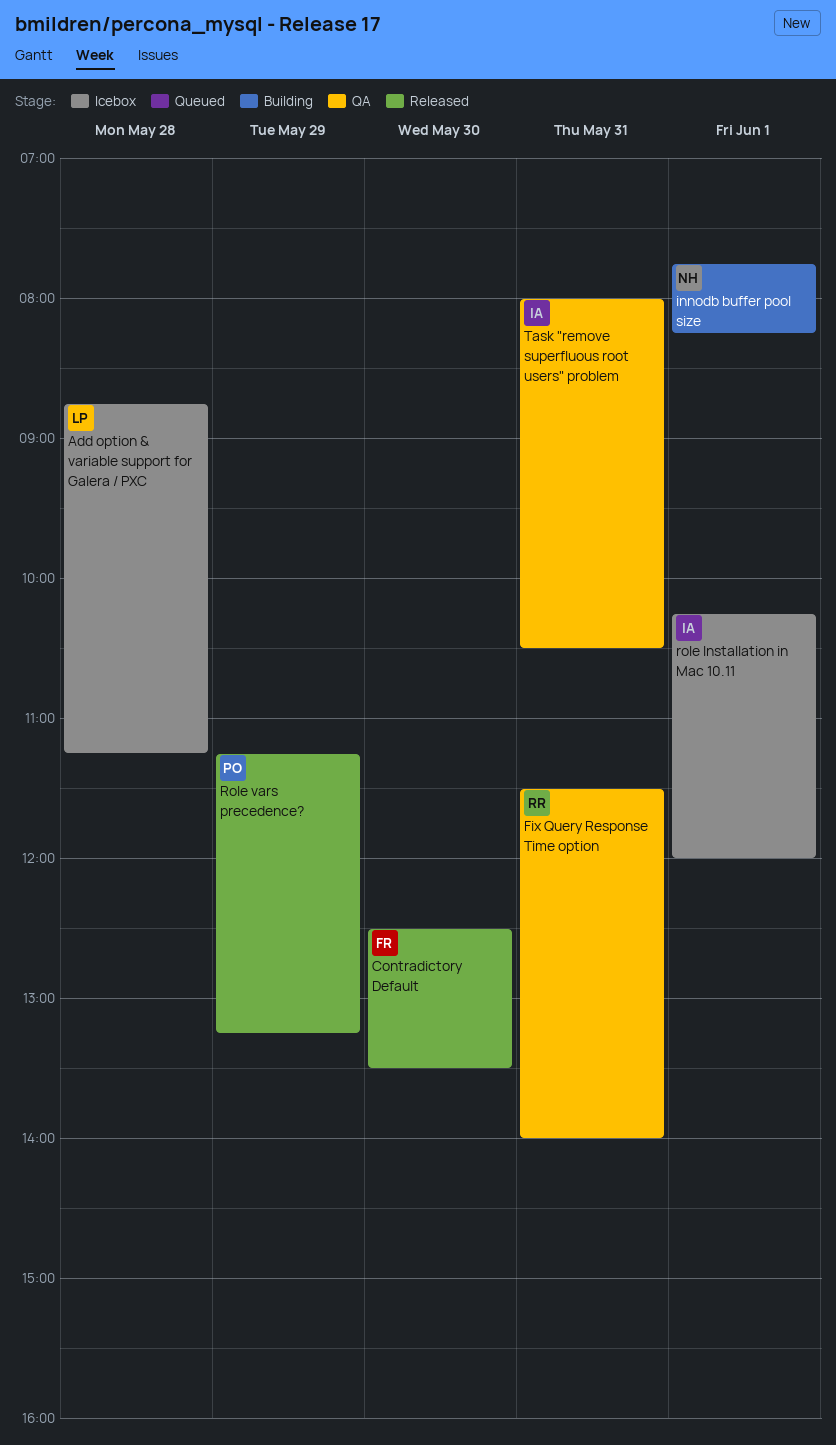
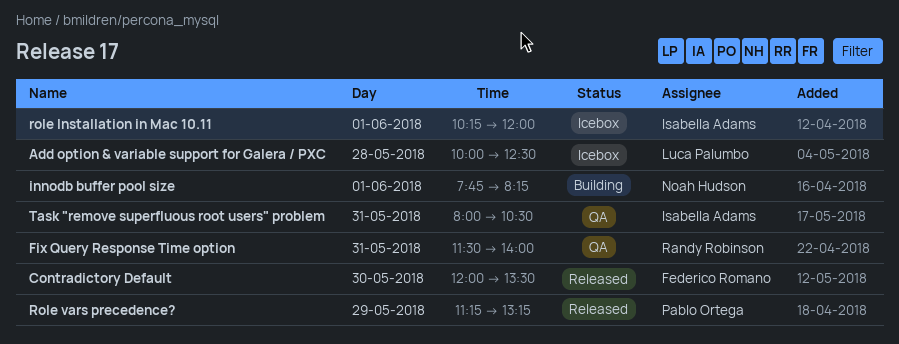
Add option & variable support for Galera / PXC, begins: 08:45 -> 10:00
Add option & variable support for Galera / PXC, ends: 11:15 -> 12:30
Contradictory Default, begins: 12:30 -> 12:00

